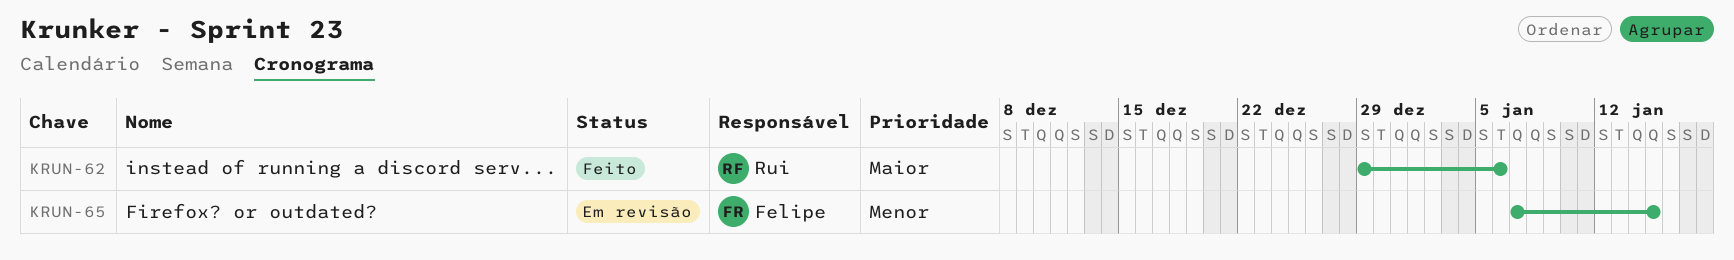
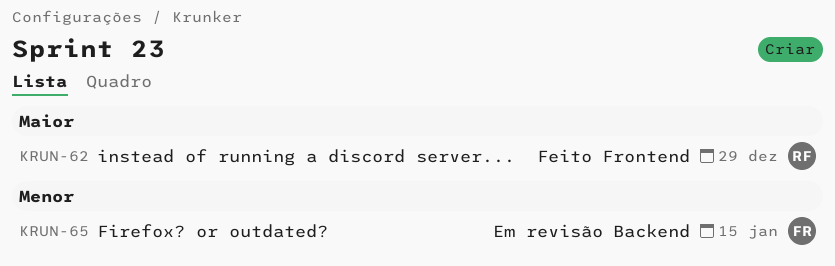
KRUN-62, due: Jan 6 -> Dec 29

